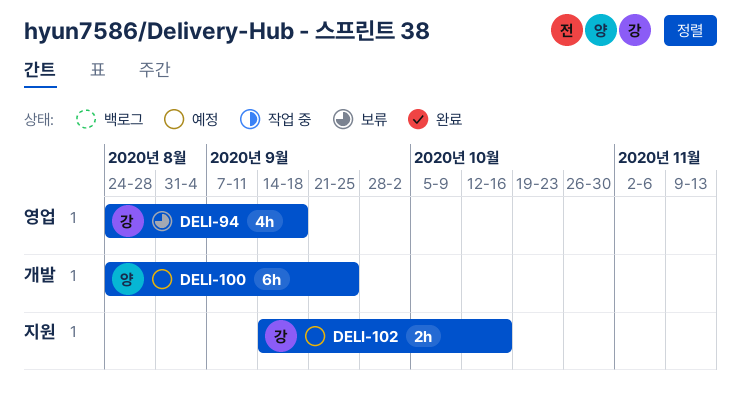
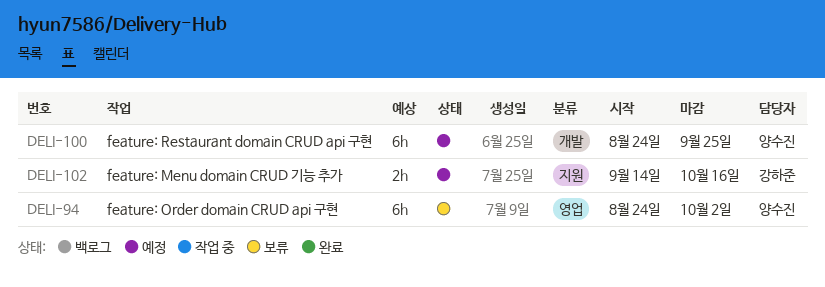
DELI-94, owner: 강하준 -> 양수진
DELI-94, estimate: 4h -> 6h
DELI-94, due: Sep 18 -> Oct 2

